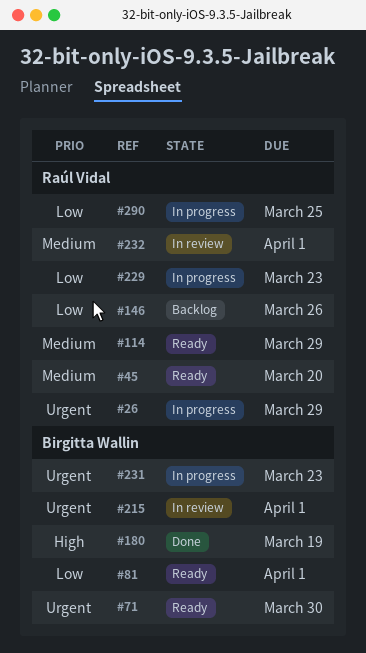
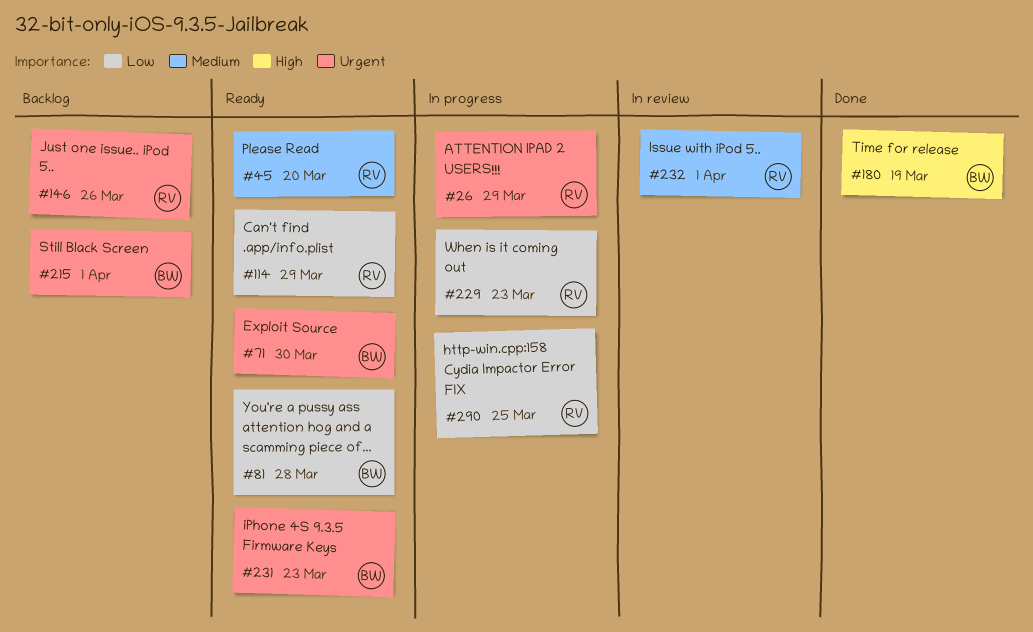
#81, due: Apr 1 -> Mar 28
#114, priority: Medium -> Low
#146, priority: Low -> Urgent
#215, status: In review -> Backlog
#231, status: In progress -> Ready

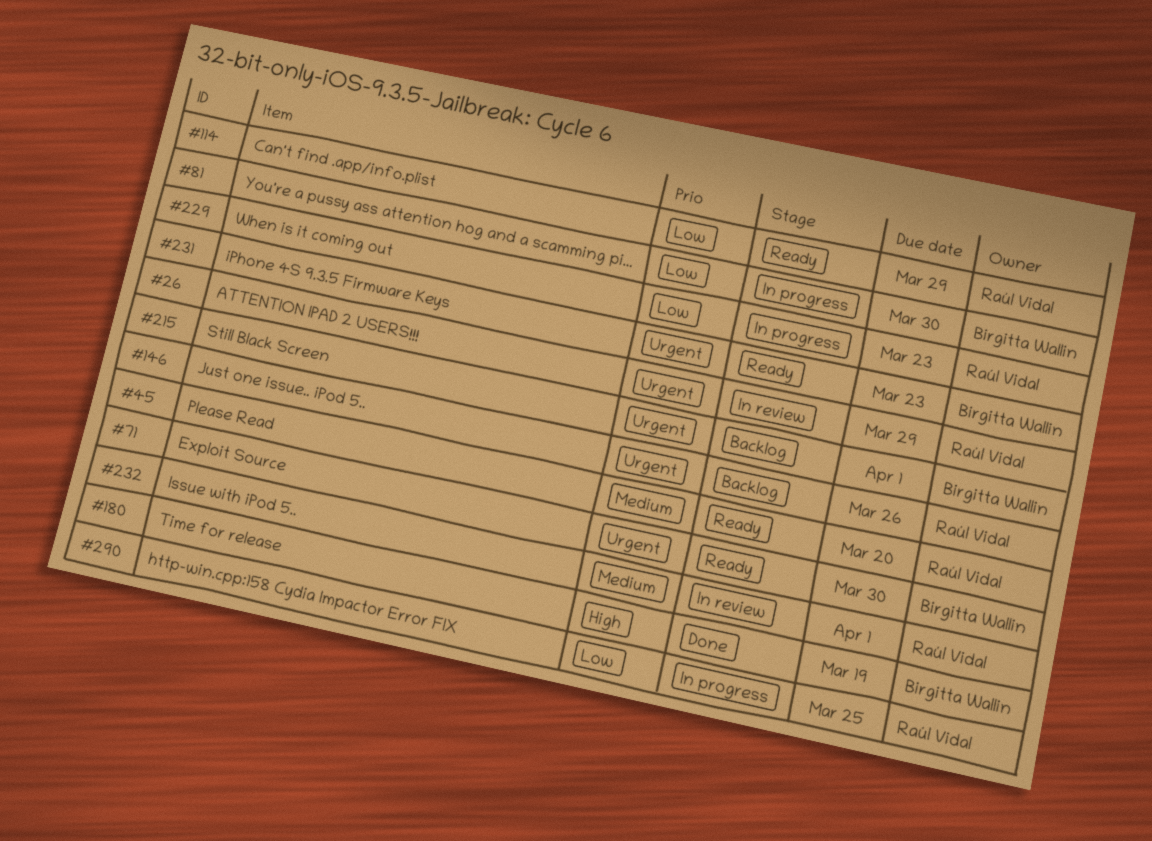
#26, status: In progress -> In review
#81, status: Ready -> In progress
#81, due: Mar 28 -> Mar 30

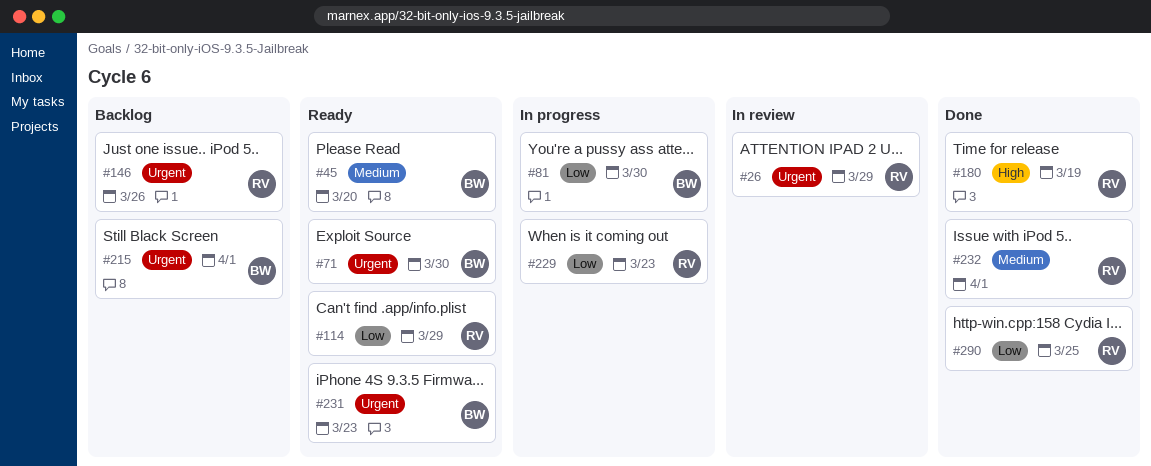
#45, owner: Raúl Vidal -> Birgitta Wallin
#180, owner: Birgitta Wallin -> Raúl Vidal
#232, status: In review -> Done
#290, status: In progress -> Done

